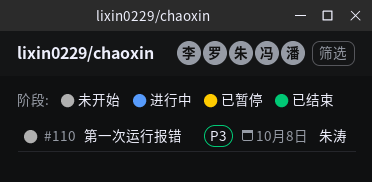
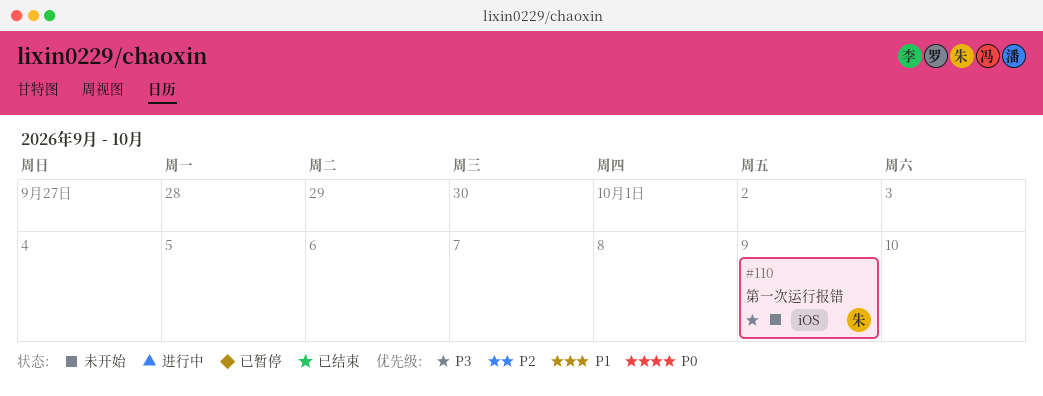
#110, due: Oct 8 -> Oct 9

